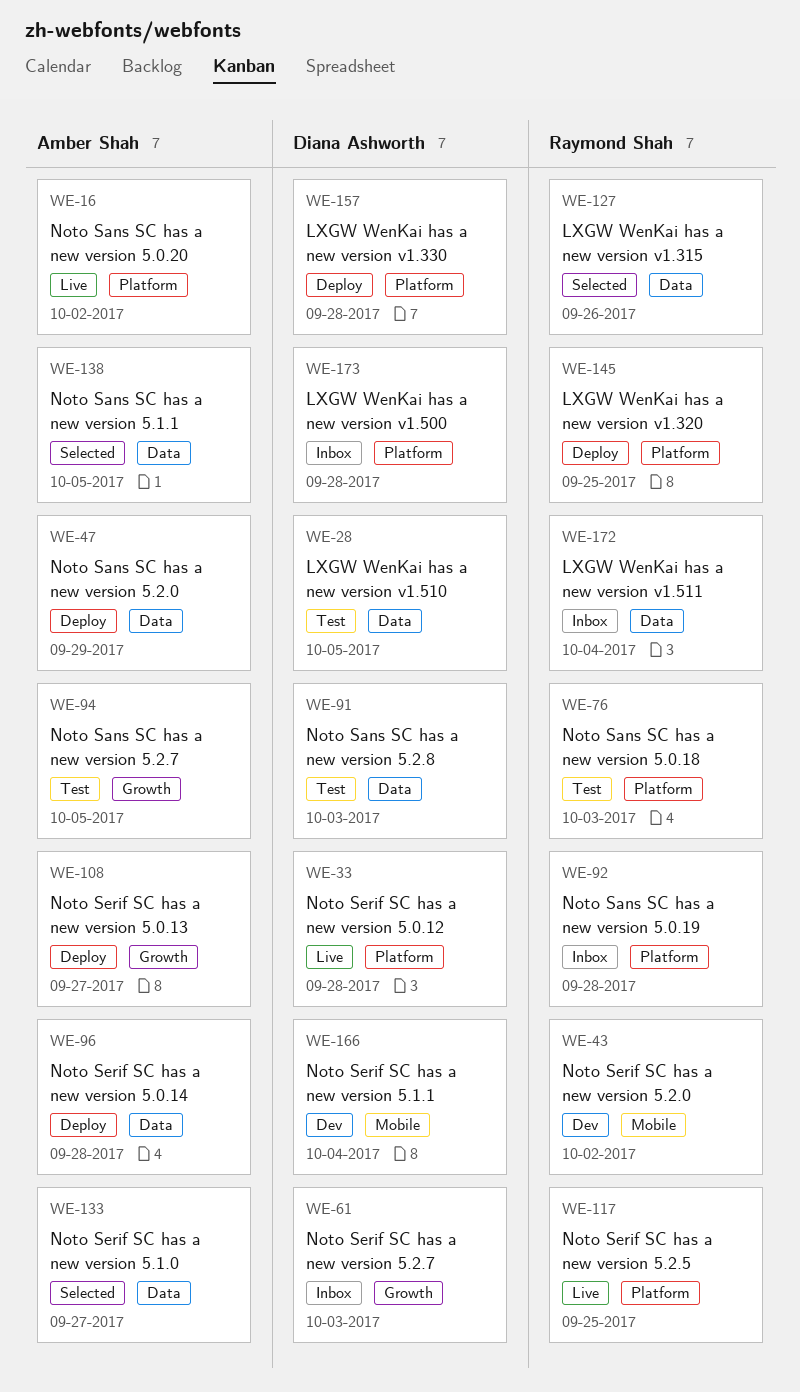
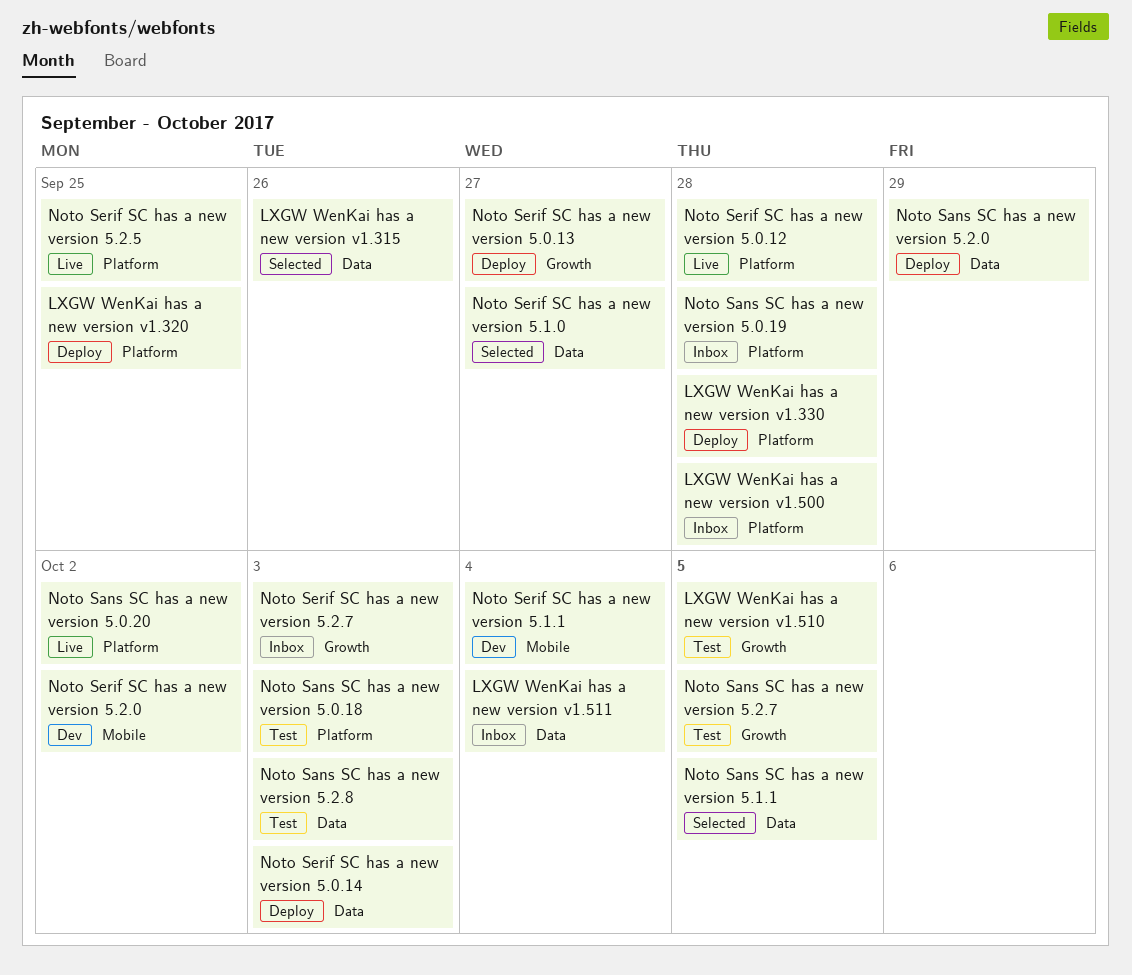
LXGW WenKai has a new version v1.510, label: Data -> Growth
Noto Serif SC has a new version 5.0.14, due: Sep 28 -> Oct 3

